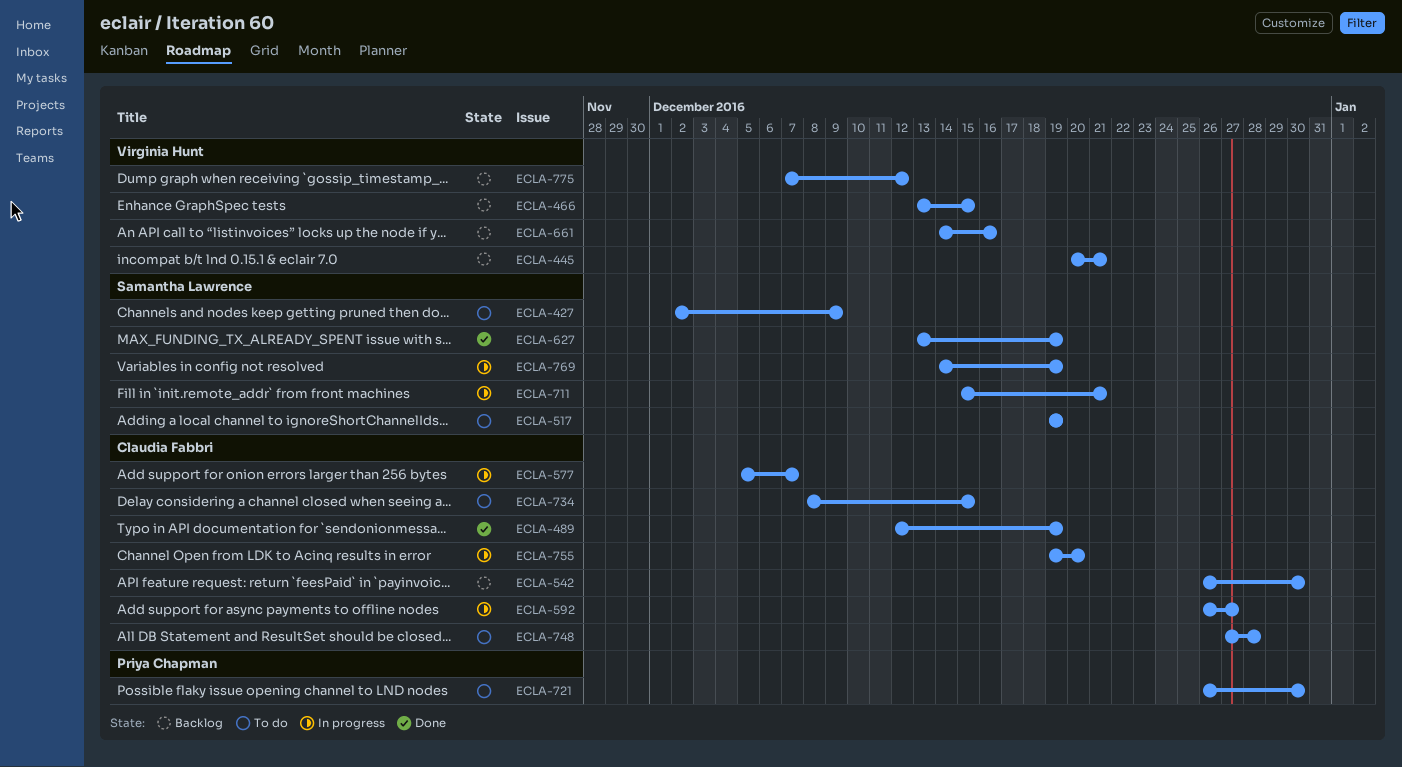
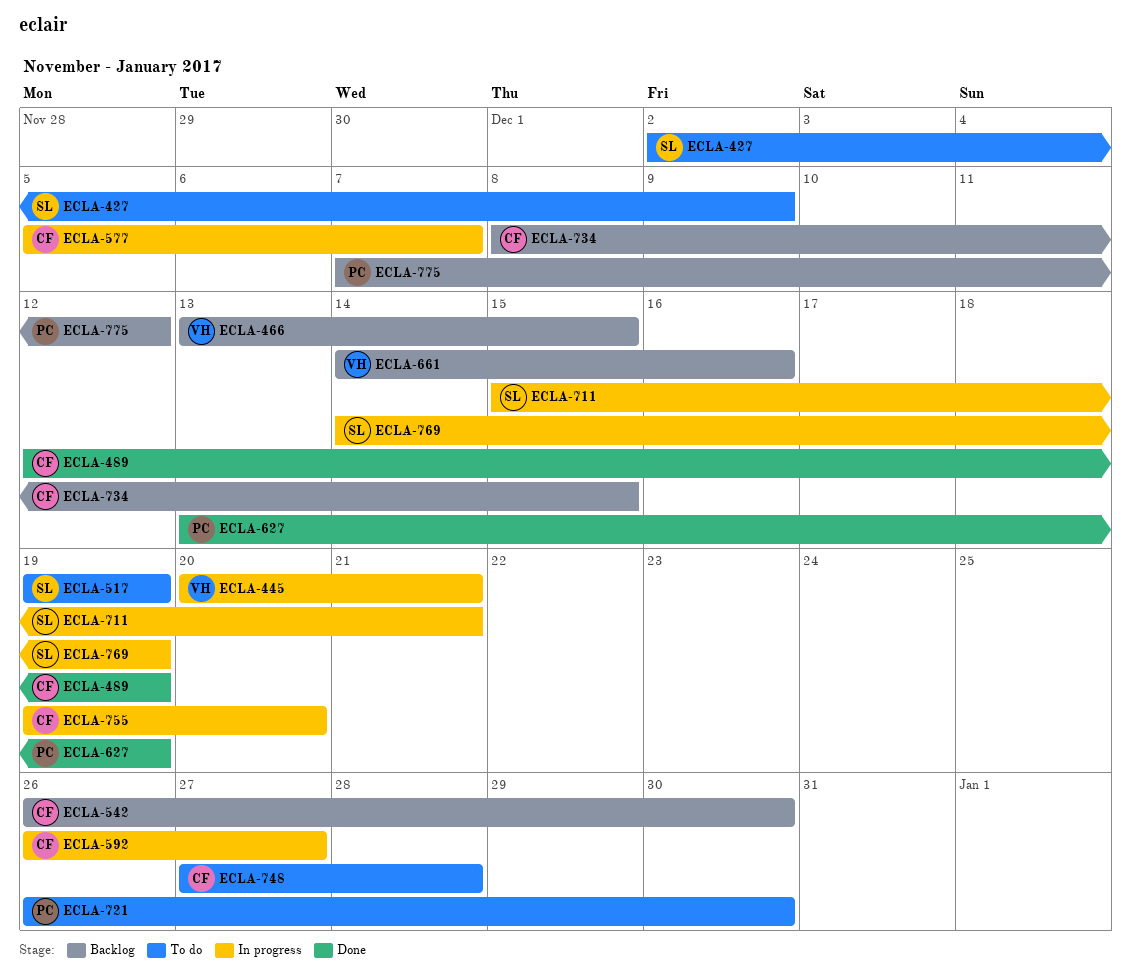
ECLA-445, status: Backlog -> In progress
ECLA-627, owner: Samantha Lawrence -> Priya Chapman
ECLA-734, status: To do -> Backlog
ECLA-775, owner: Virginia Hunt -> Priya Chapman

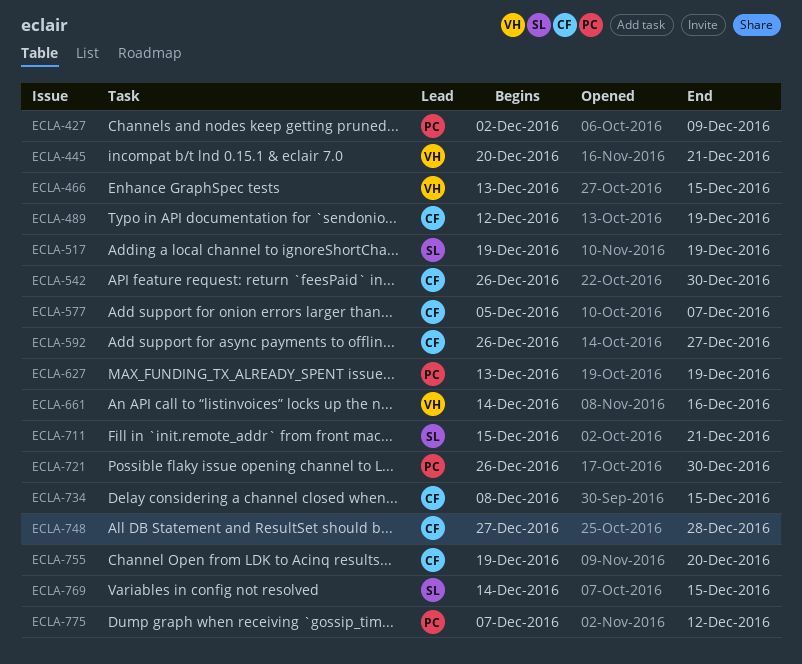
ECLA-427, owner: SL -> PC
ECLA-769, due: Dec 19 -> Dec 15

